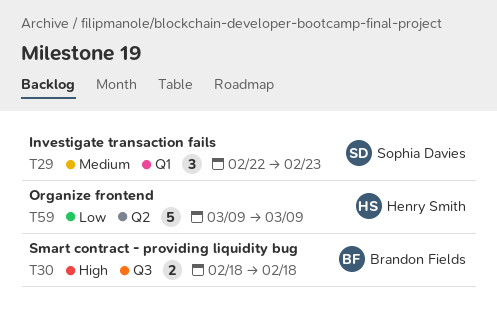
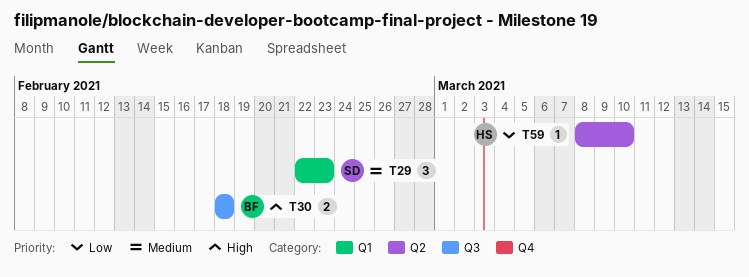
T59, estimate: 5 -> 1
T59, start: Mar 9 -> Mar 8
T59, due: Mar 9 -> Mar 10

